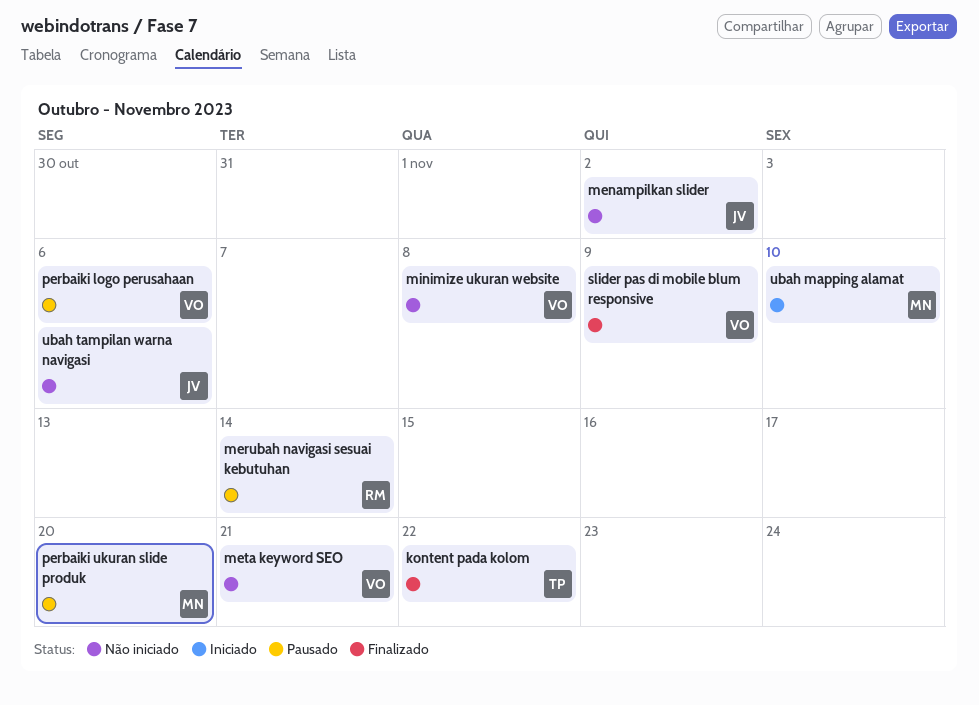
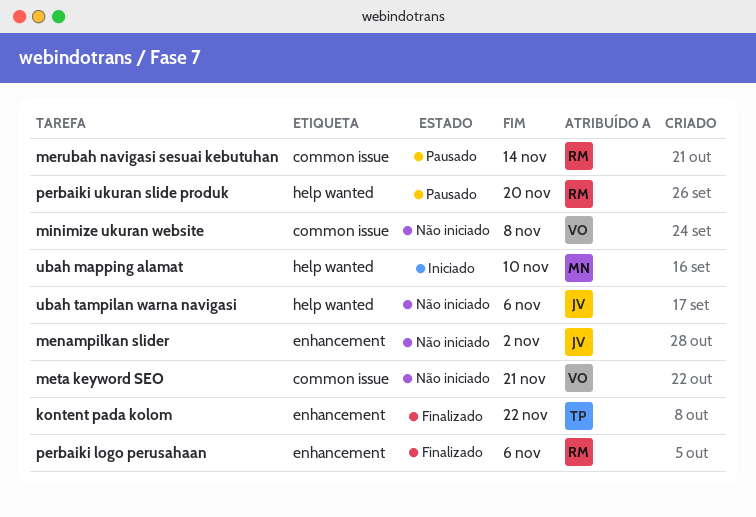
perbaiki logo perusahaan, status: Pausado -> Finalizado
perbaiki logo perusahaan, owner: VO -> RM
perbaiki ukuran slide produk, owner: MN -> RM
slider pas di mobile blum responsive: present -> none

